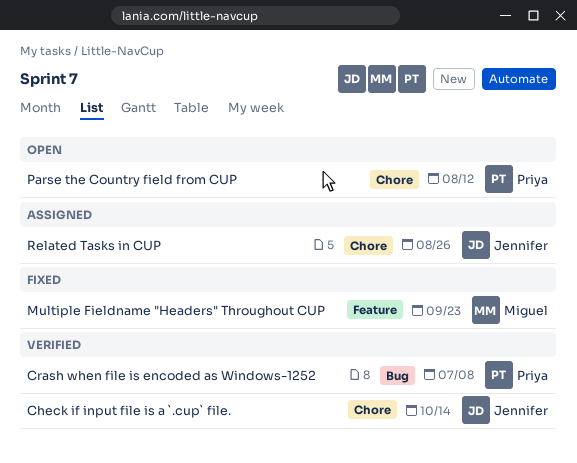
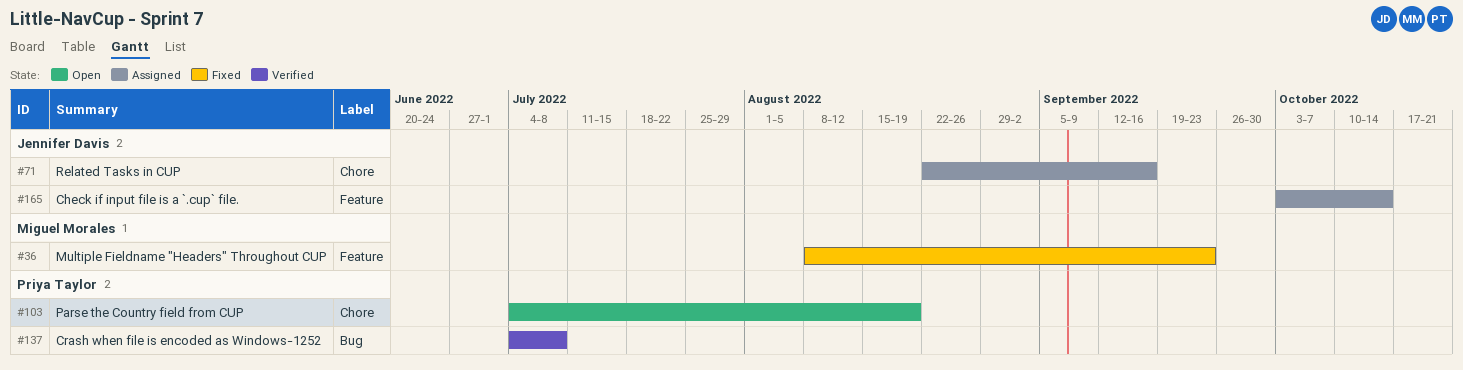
Check if input file is a `.cup` file., status: Verified -> Assigned
Check if input file is a `.cup` file., label: Chore -> Feature
Parse the Country field from CUP, due: Aug 12 -> Aug 19
Related Tasks in CUP, due: Aug 26 -> Sep 16

